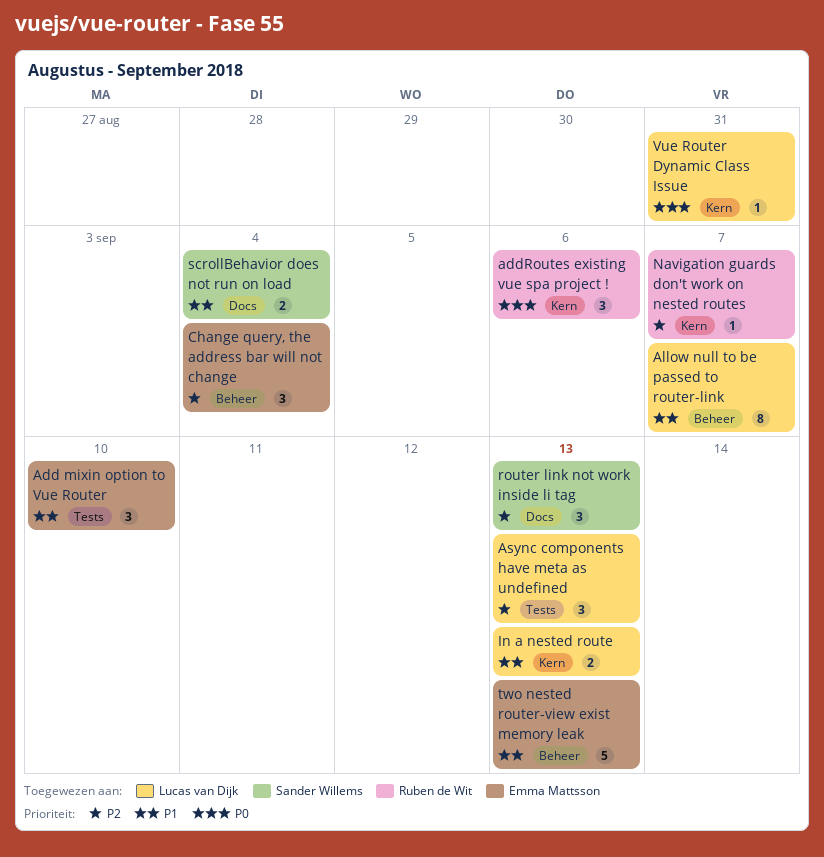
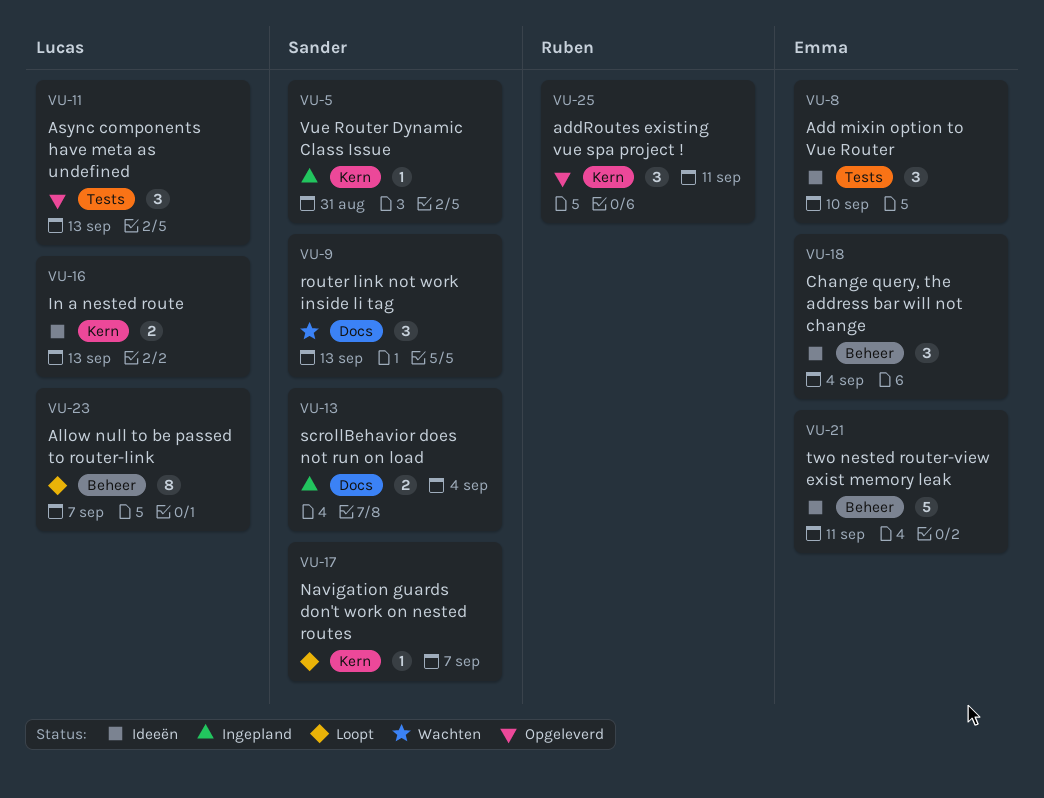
addRoutes existing vue spa project !, due: Sep 6 -> Sep 11
Navigation guards don't work on nested routes, owner: Ruben de Wit -> Sander Willems
two nested router-view exist memory leak, due: Sep 13 -> Sep 11
Vue Router Dynamic Class Issue, owner: Lucas van Dijk -> Sander Willems

